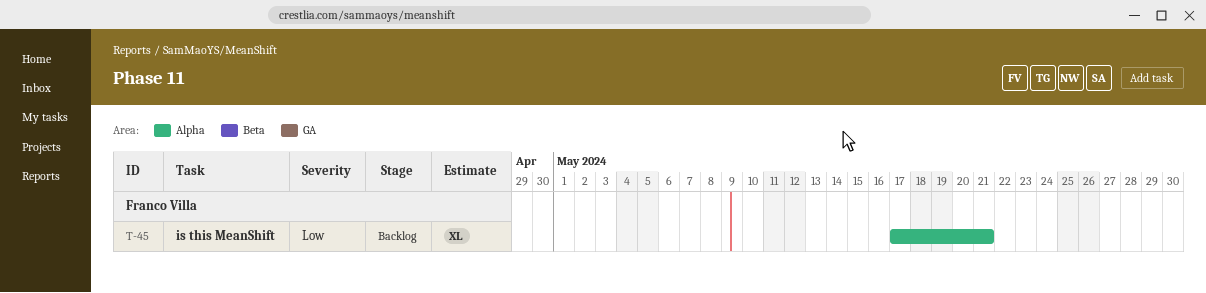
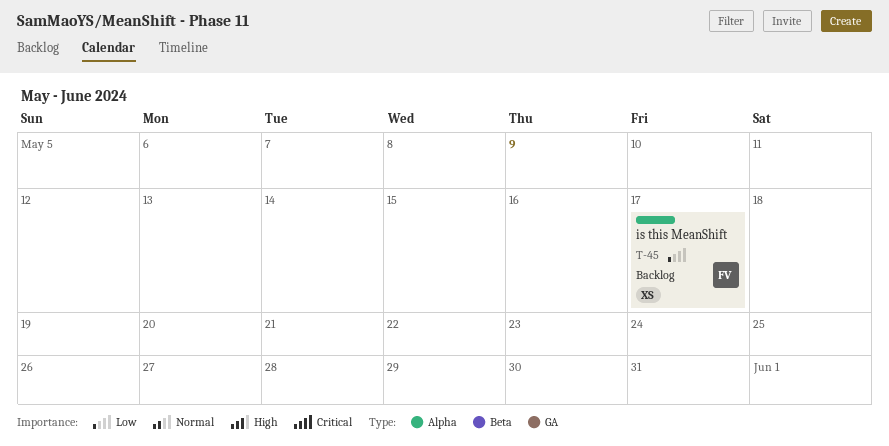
T-45, estimate: XL -> XS
T-45, due: May 21 -> May 17

